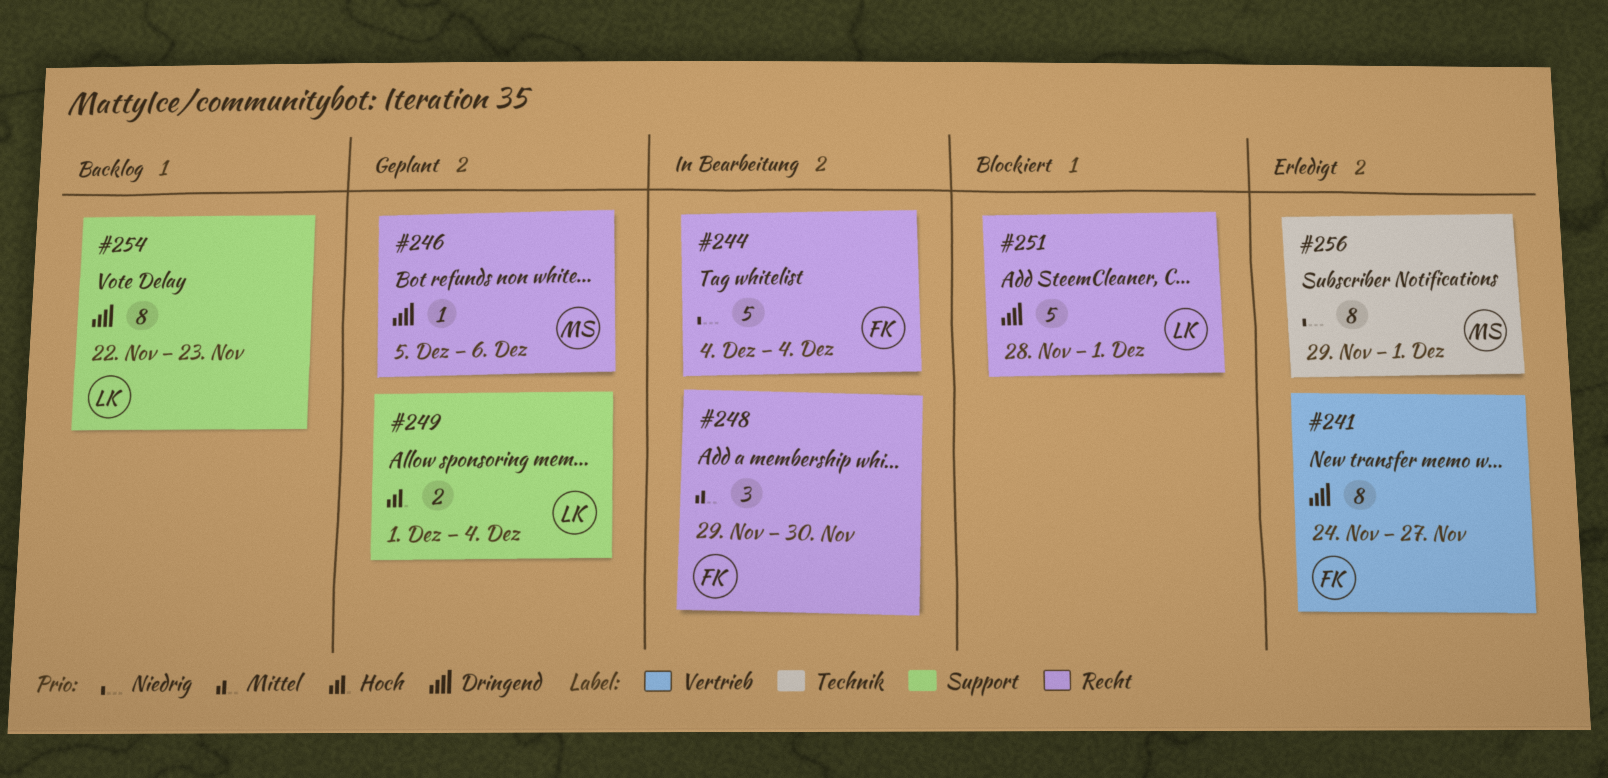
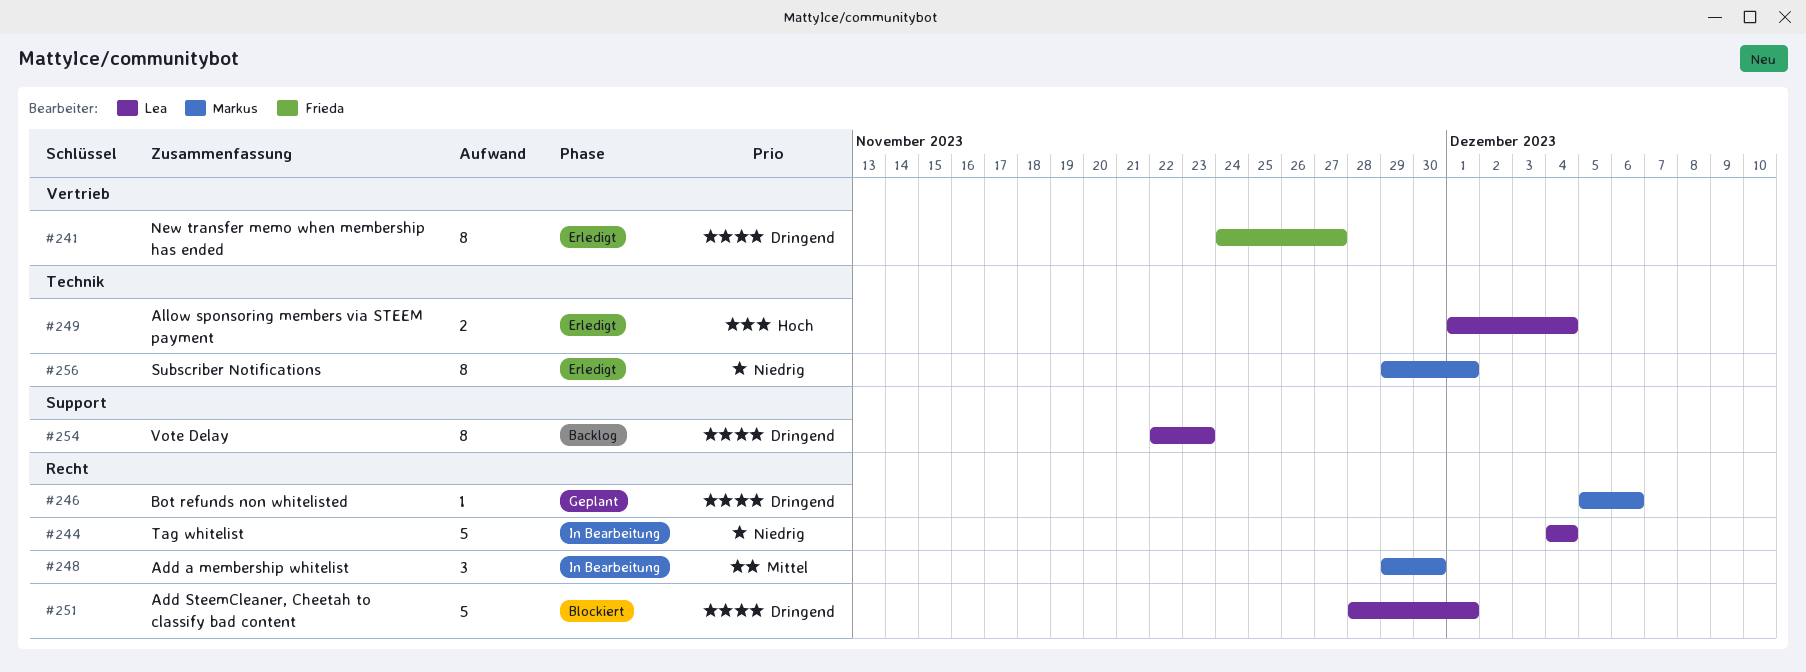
#244, owner: Frieda -> Lea
#248, owner: Frieda -> Markus
#249, status: Geplant -> Erledigt
#249, label: Support -> Technik

